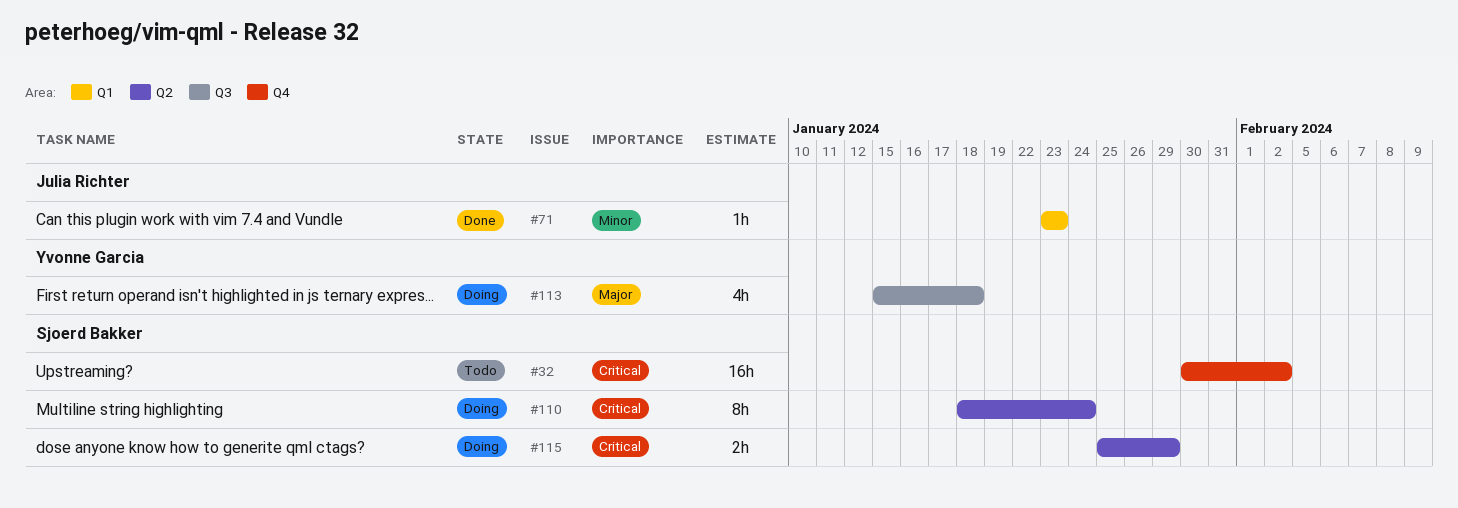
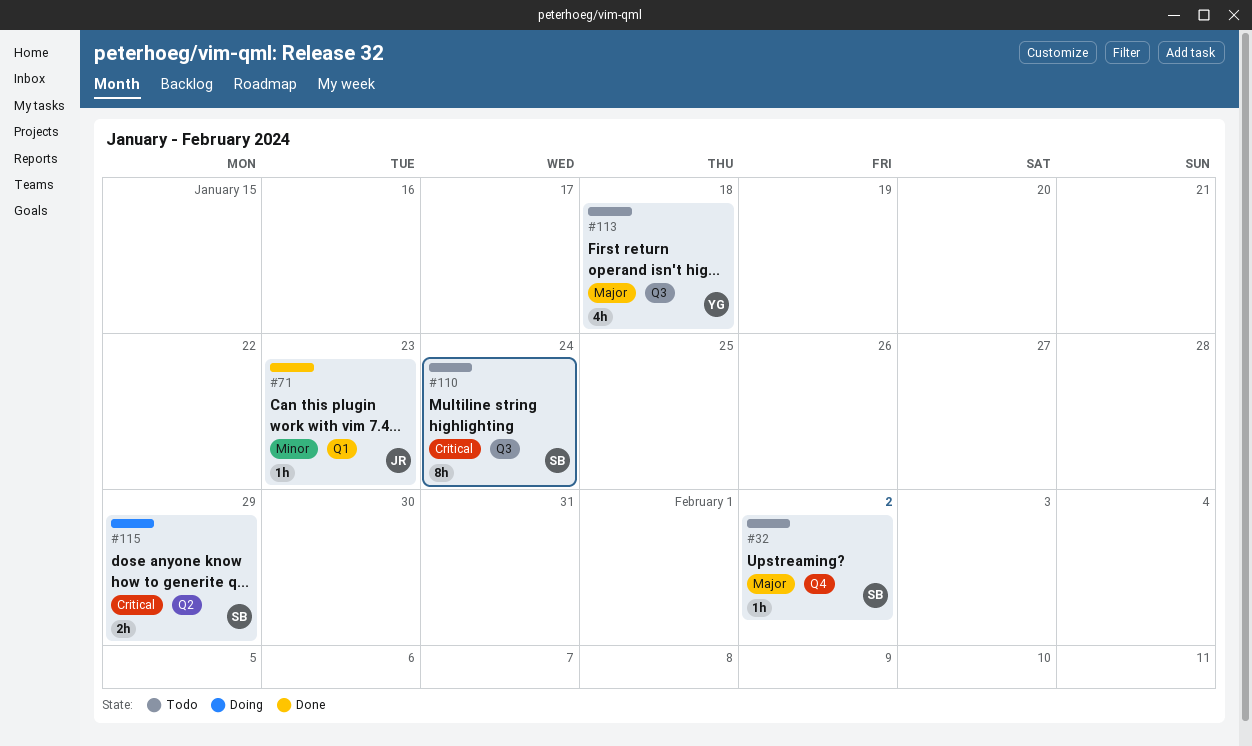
#32, priority: Critical -> Major
#32, estimate: 16h -> 1h
#110, status: Doing -> Todo
#110, label: Q2 -> Q3
#113, status: Doing -> Todo

